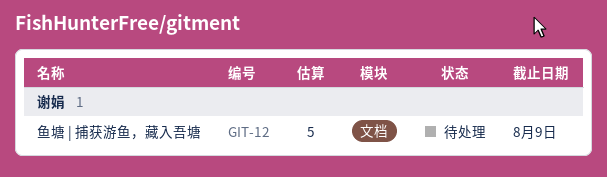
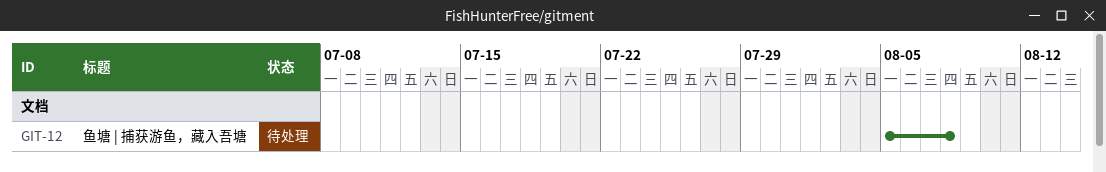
GIT-12, due: Aug 9 -> Aug 8

